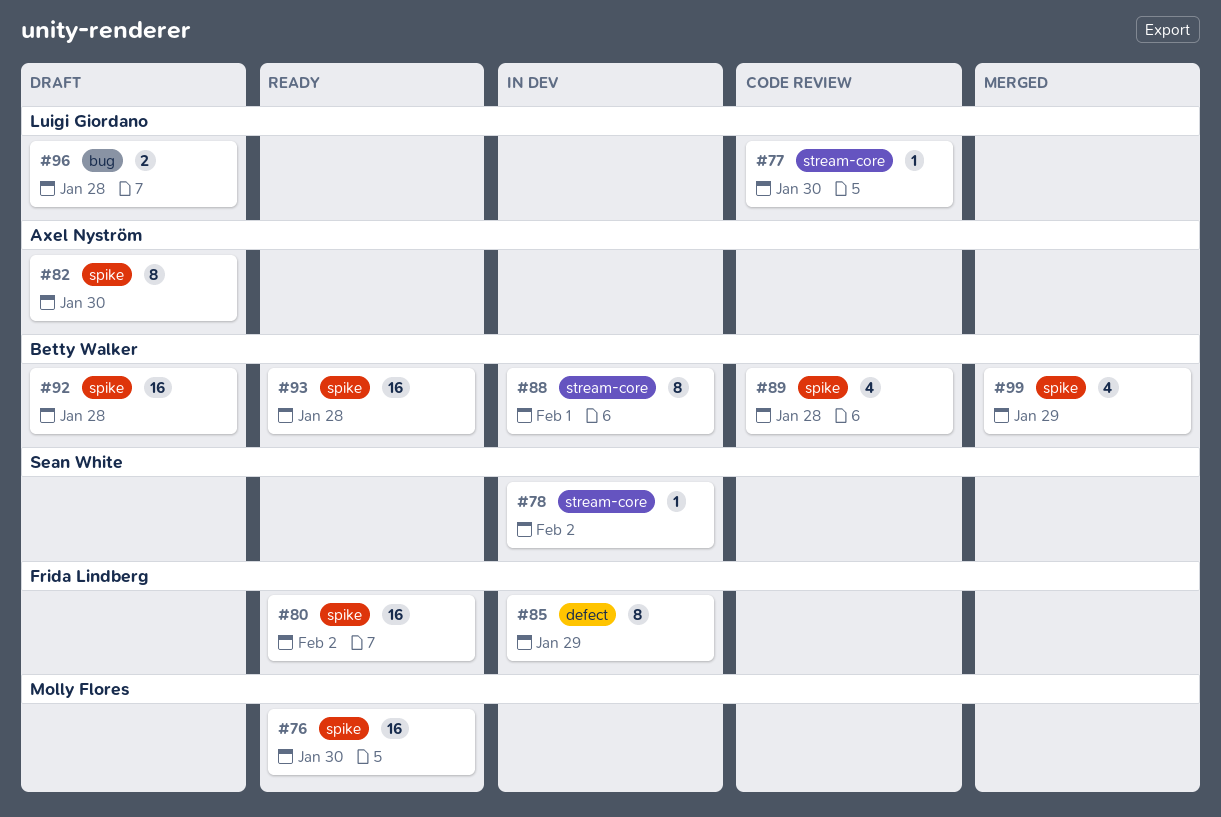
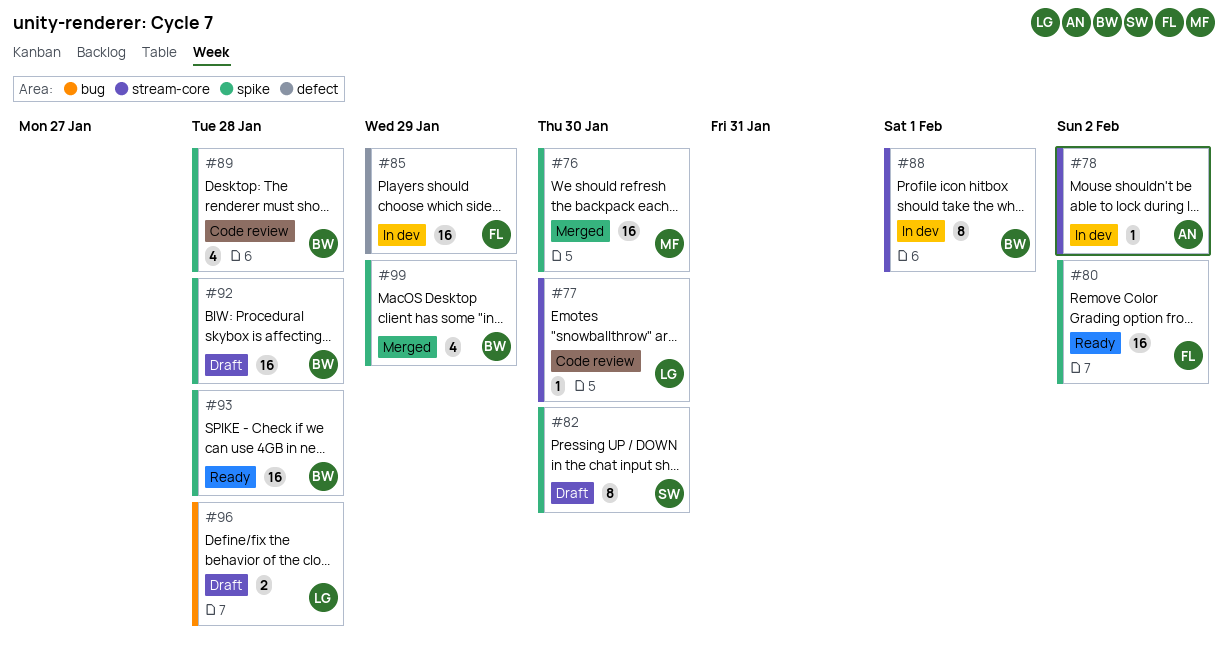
#76, status: Ready -> Merged
#78, owner: Sean White -> Axel Nyström
#82, owner: Axel Nyström -> Sean White
#85, estimate: 8 -> 16

